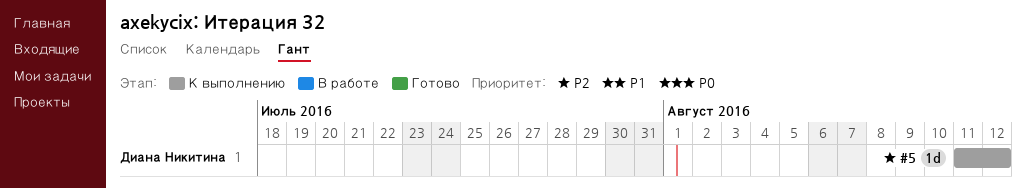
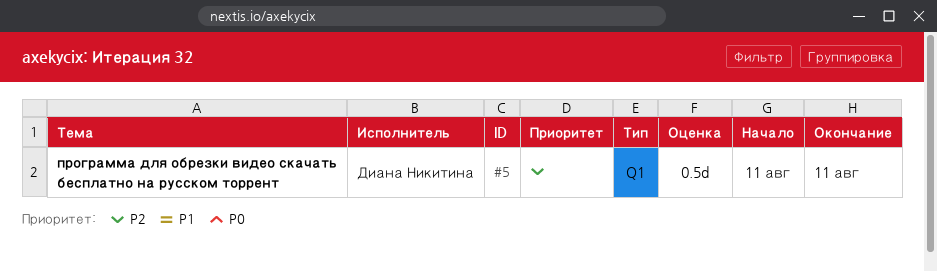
#5, estimate: 1d -> 0.5d
#5, due: Aug 12 -> Aug 11

